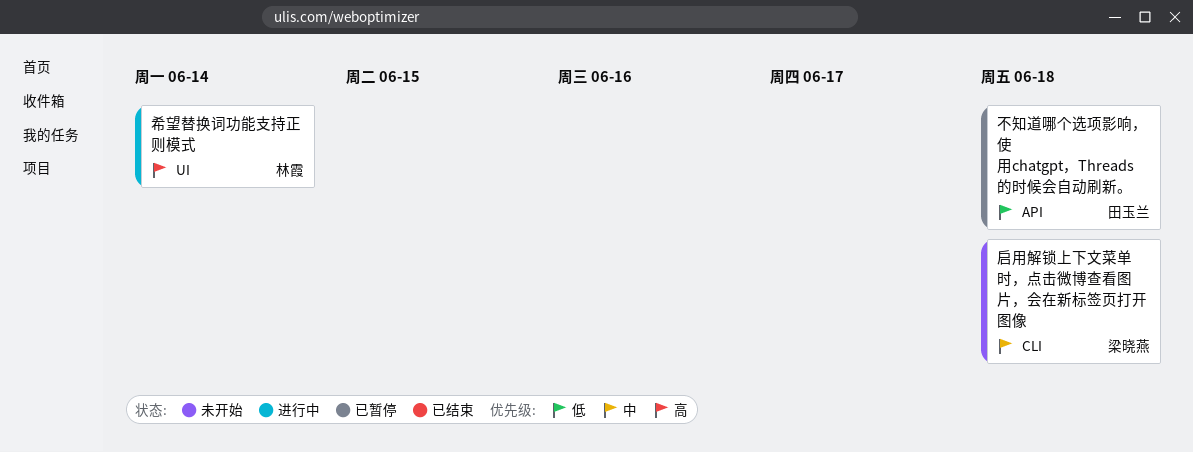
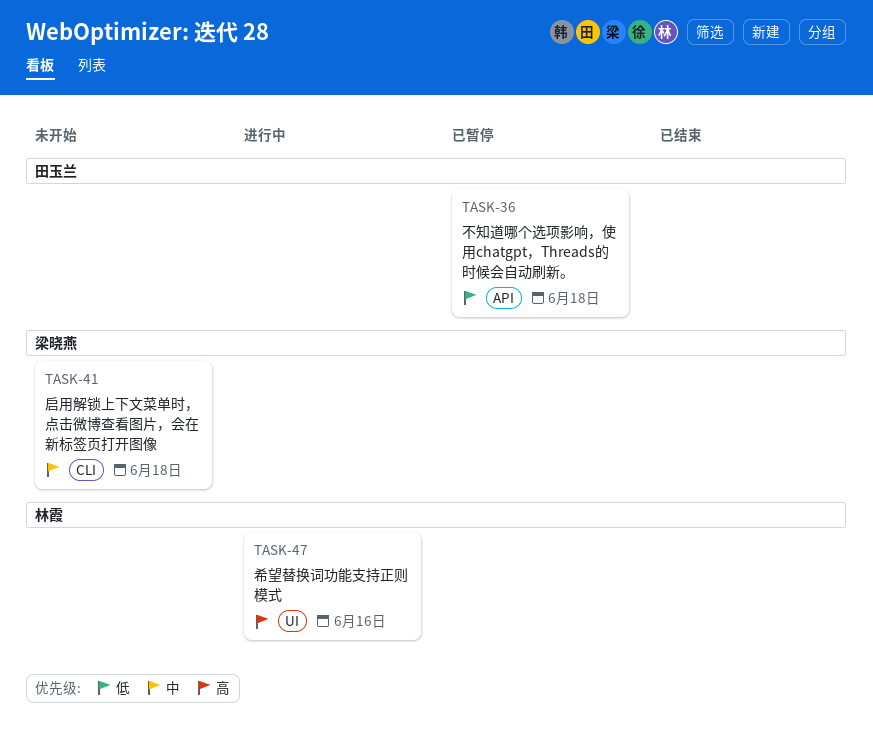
希望替换词功能支持正则模式, due: Jun 14 -> Jun 16

